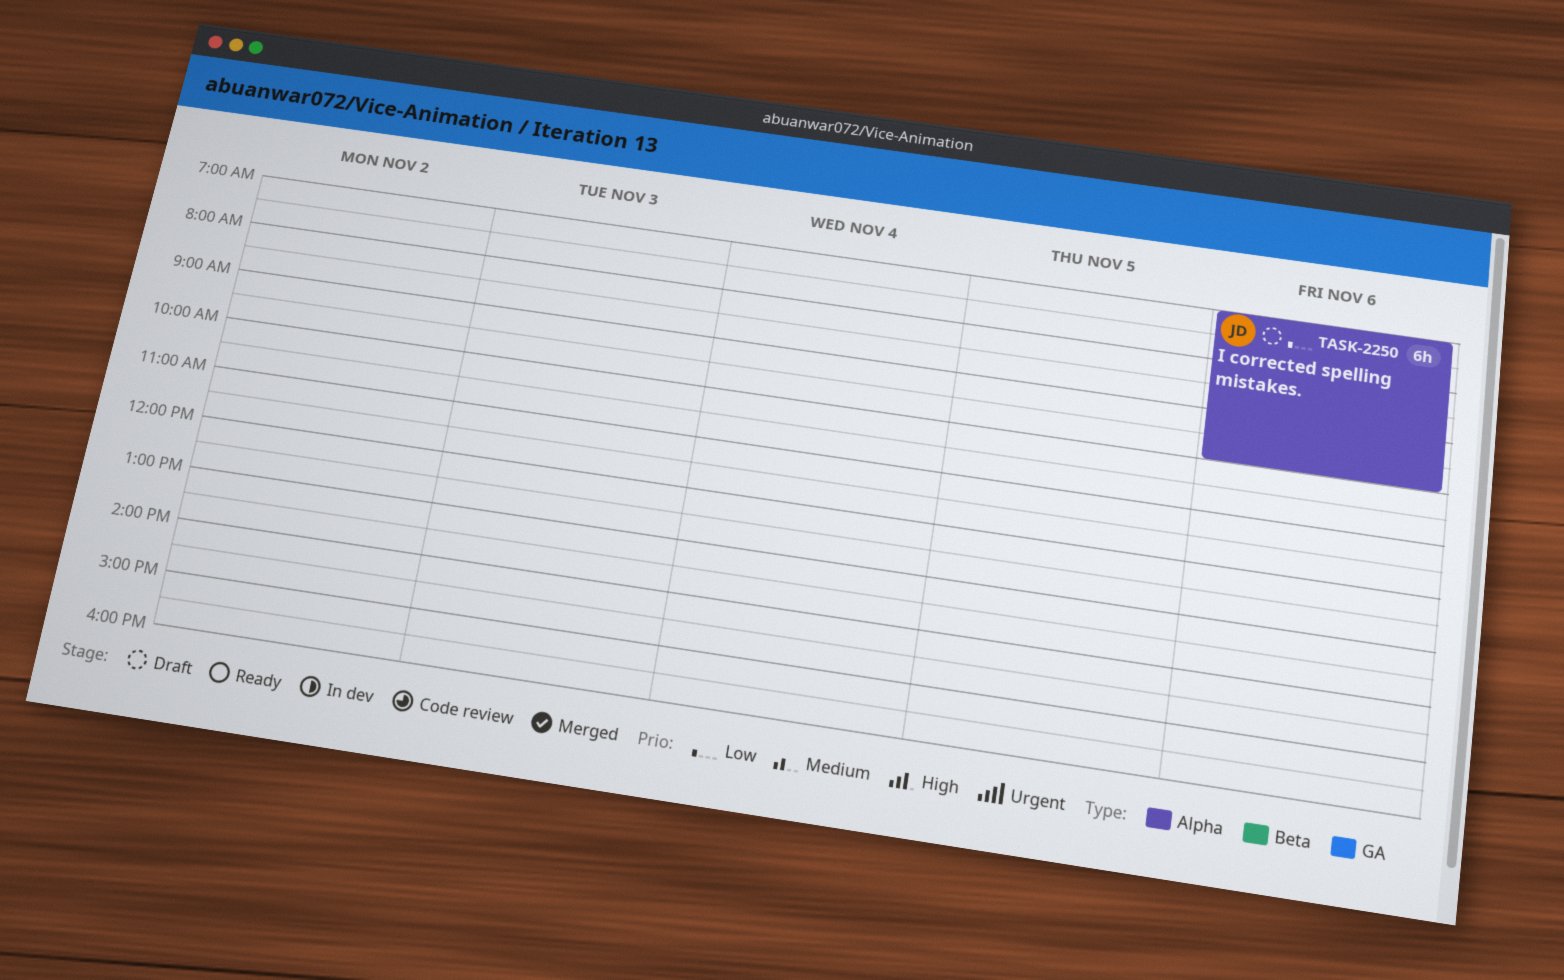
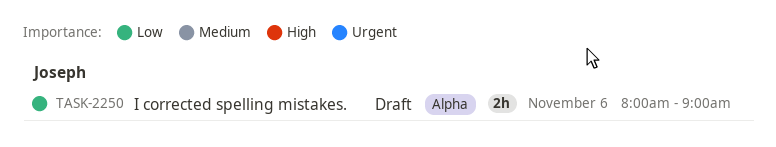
TASK-2250, estimate: 6h -> 2h
TASK-2250, begins: 07:00 -> 08:00
TASK-2250, ends: 10:00 -> 09:00

